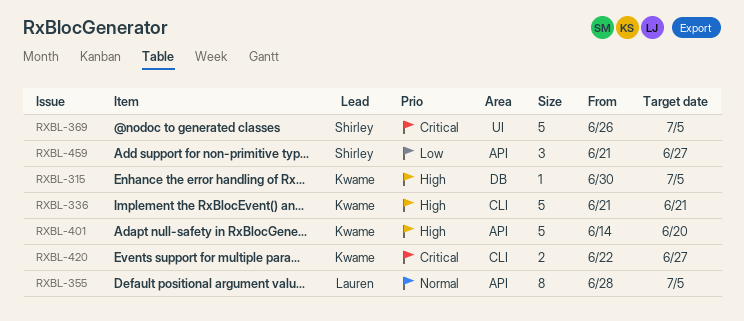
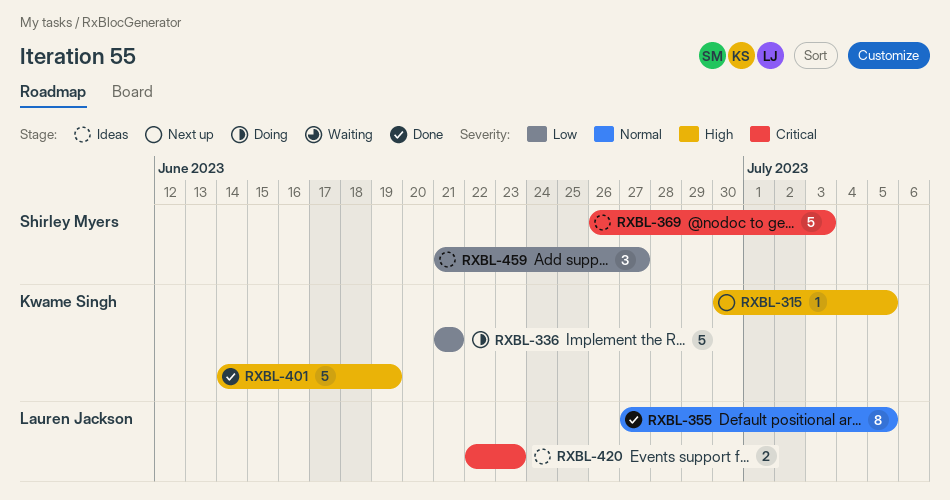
RXBL-336, priority: High -> Low
RXBL-355, start: Jun 28 -> Jun 27
RXBL-369, due: Jul 5 -> Jul 3
RXBL-401, due: Jun 20 -> Jun 19
RXBL-420, owner: Kwame Singh -> Lauren Jackson
RXBL-420, due: Jun 27 -> Jun 23

